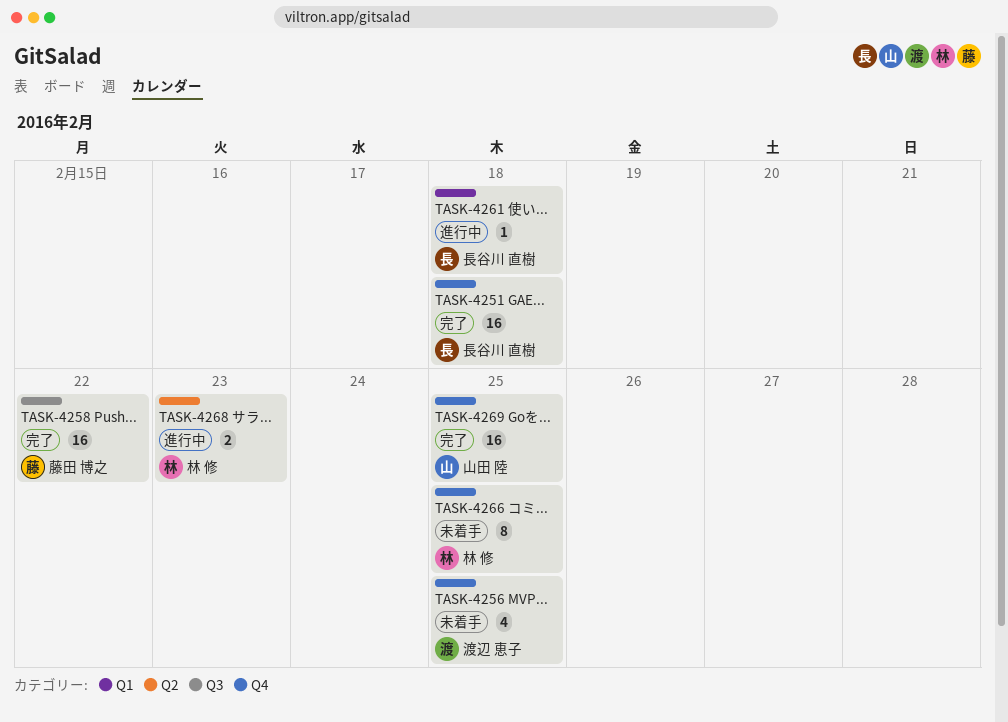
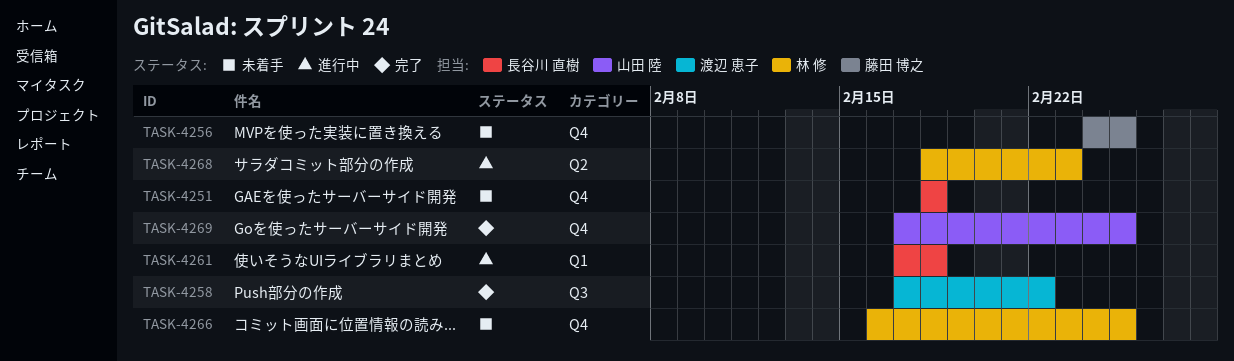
TASK-4251, status: 完了 -> 未着手
TASK-4256, owner: 渡辺 恵子 -> 藤田 博之
TASK-4258, owner: 藤田 博之 -> 渡辺 恵子

